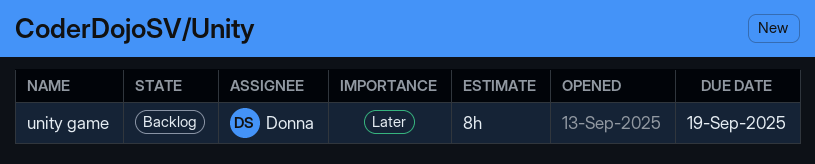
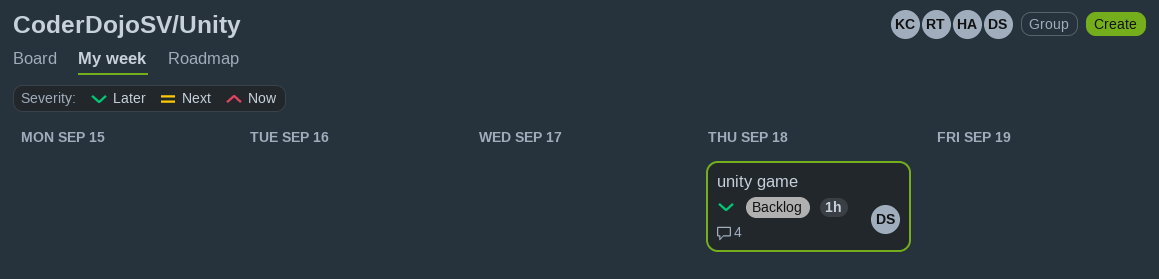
unity game, estimate: 8h -> 1h
unity game, due: Sep 19 -> Sep 18

